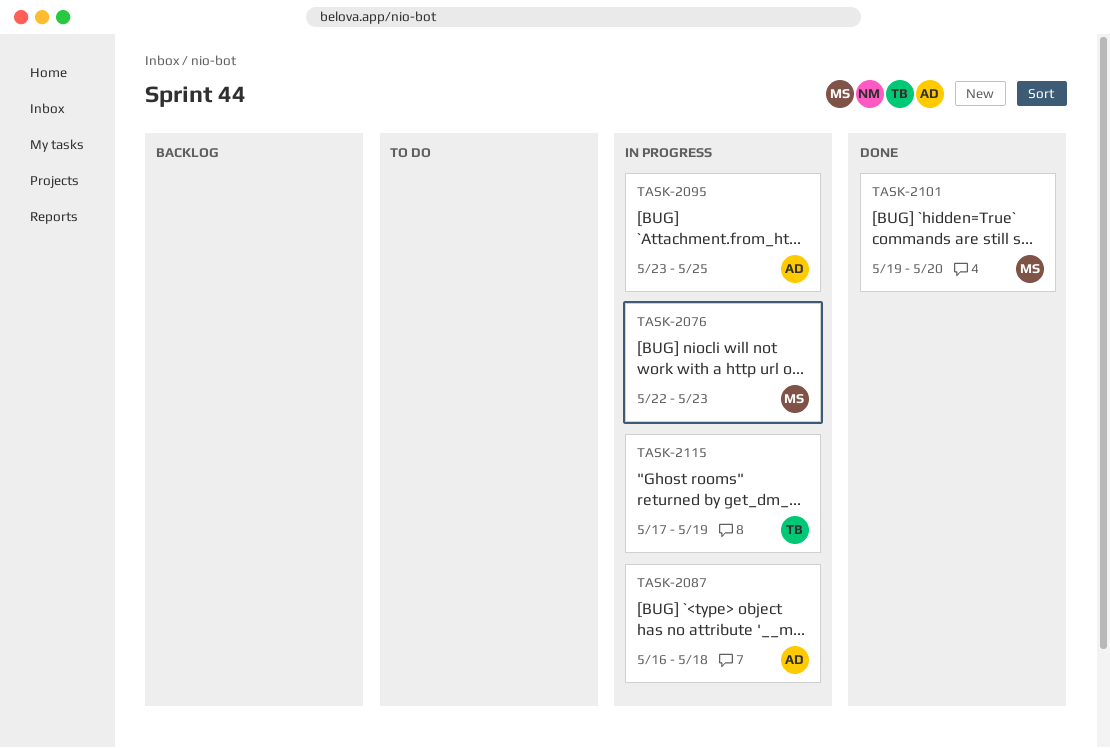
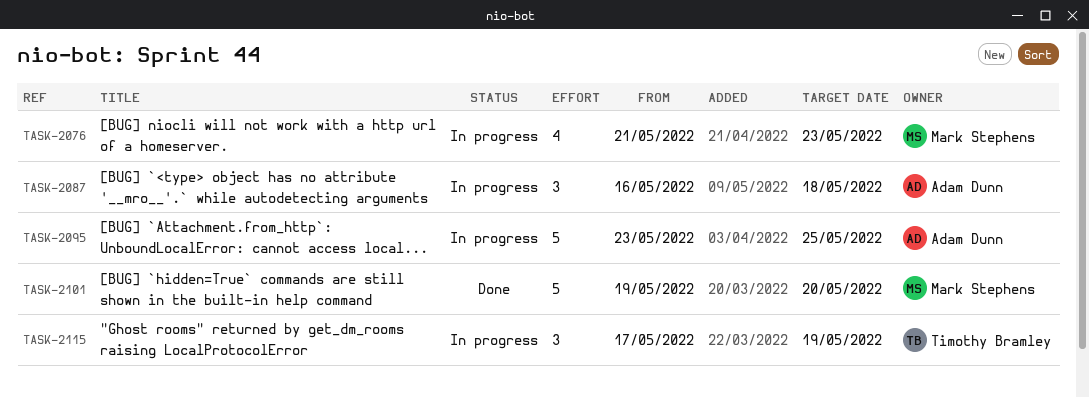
TASK-2076, start: May 22 -> May 21

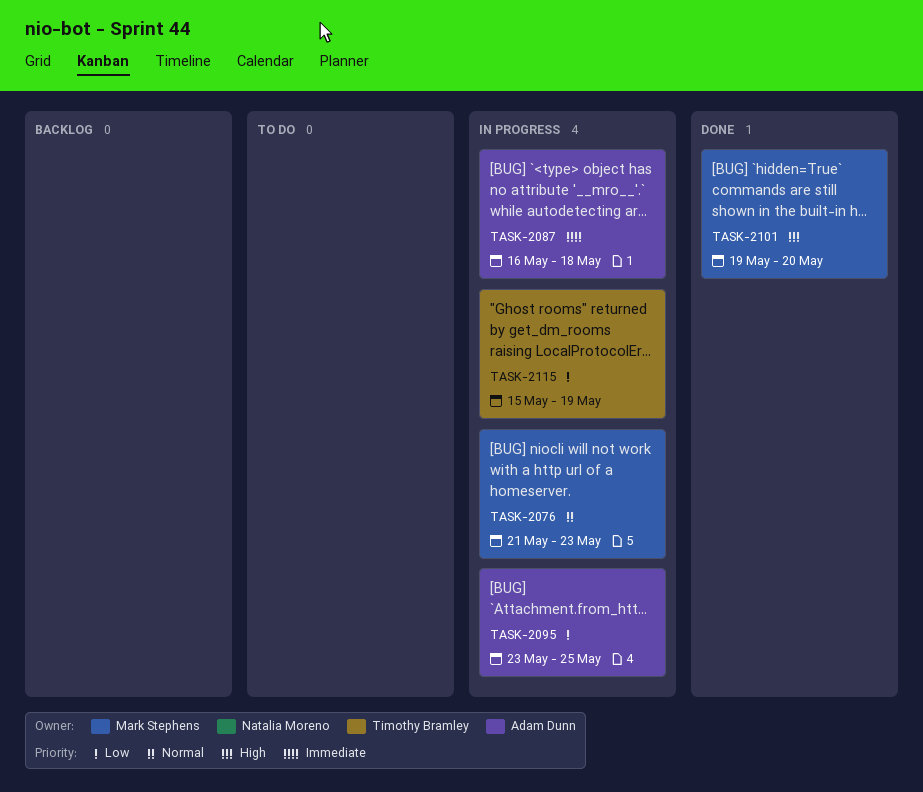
TASK-2115, start: May 17 -> May 15

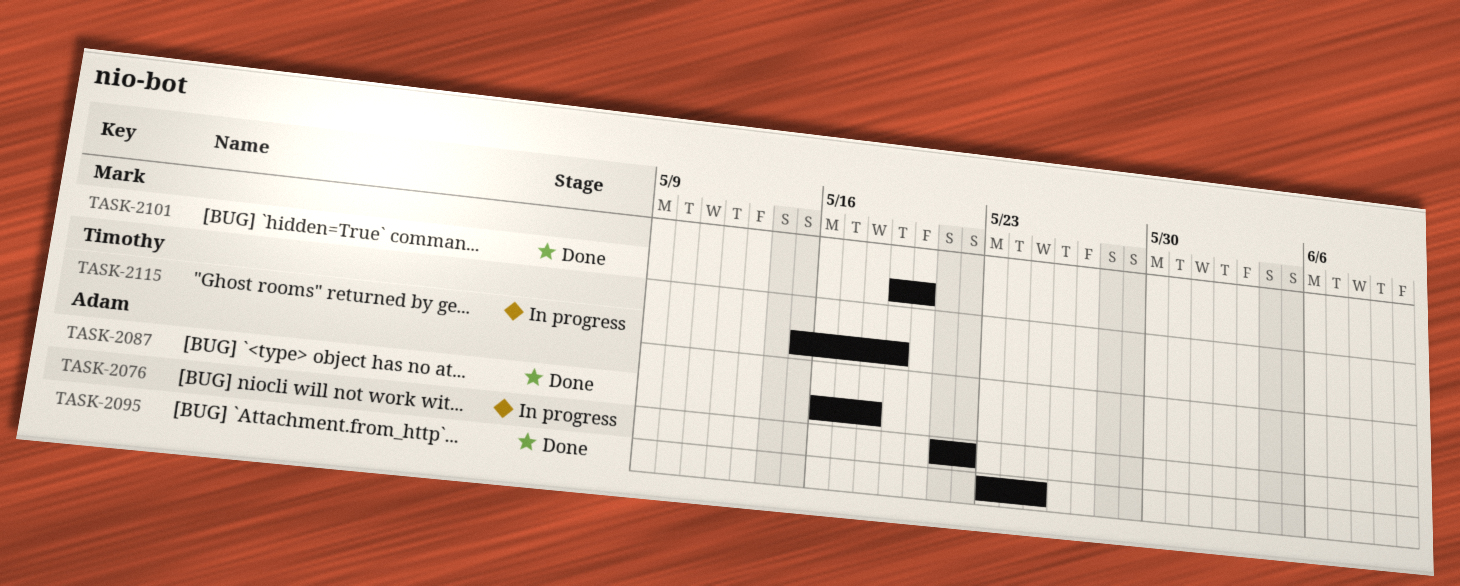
TASK-2076, owner: Mark Stephens -> Adam Dunn
TASK-2076, due: May 23 -> May 22
TASK-2087, status: In progress -> Done
TASK-2095, status: In progress -> Done

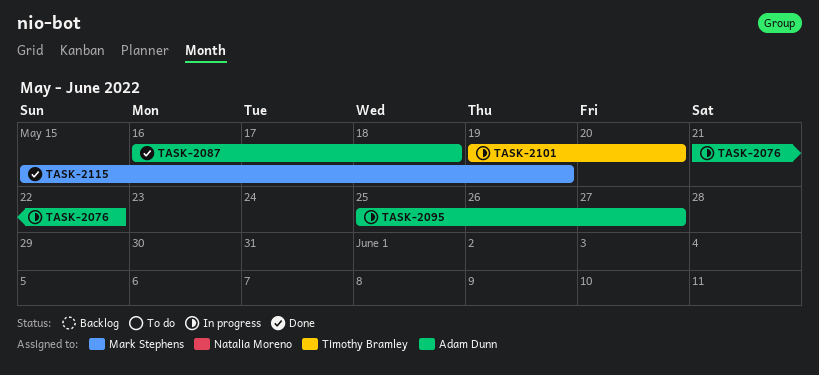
TASK-2095, status: Done -> In progress
TASK-2095, start: May 23 -> May 25
TASK-2095, due: May 25 -> May 27
TASK-2101, status: Done -> In progress
TASK-2101, owner: Mark Stephens -> Timothy Bramley
TASK-2115, status: In progress -> Done
TASK-2115, owner: Timothy Bramley -> Mark Stephens

